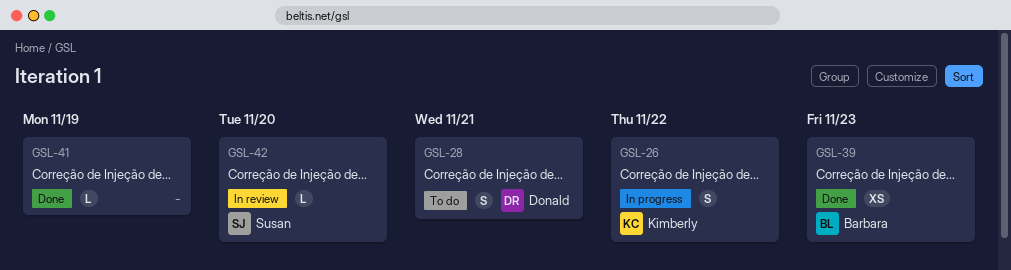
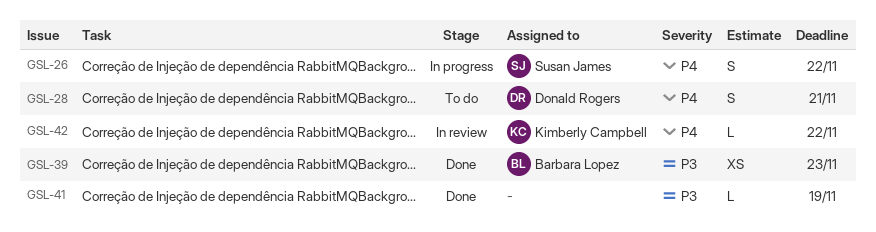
GSL-26, owner: Kimberly Campbell -> Susan James
GSL-42, owner: Susan James -> Kimberly Campbell
GSL-42, due: Nov 20 -> Nov 22

